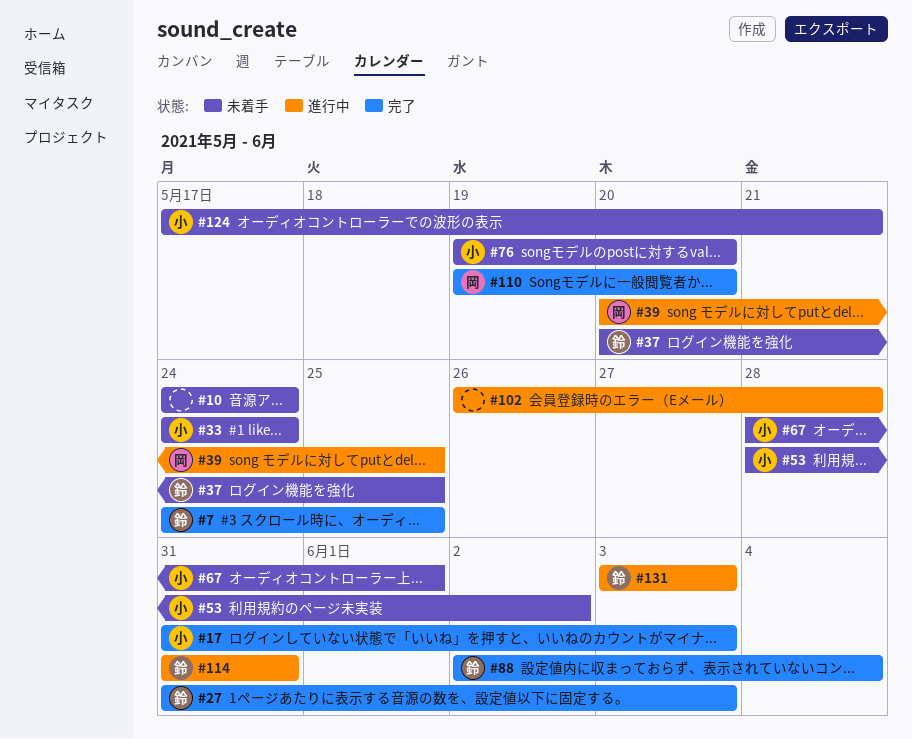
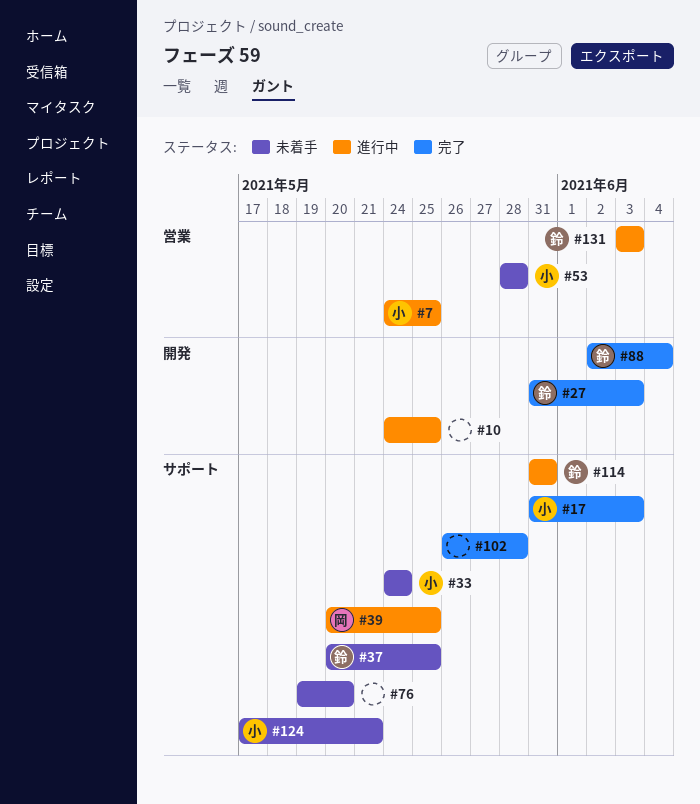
#7, status: 完了 -> 進行中
#7, owner: 鈴 -> 小
#10, status: 未着手 -> 進行中
#10, due: May 24 -> May 25
#53, due: Jun 2 -> May 28
#67: present -> none
#76, owner: 小 -> none
#102, status: 進行中 -> 完了
#110: present -> none

